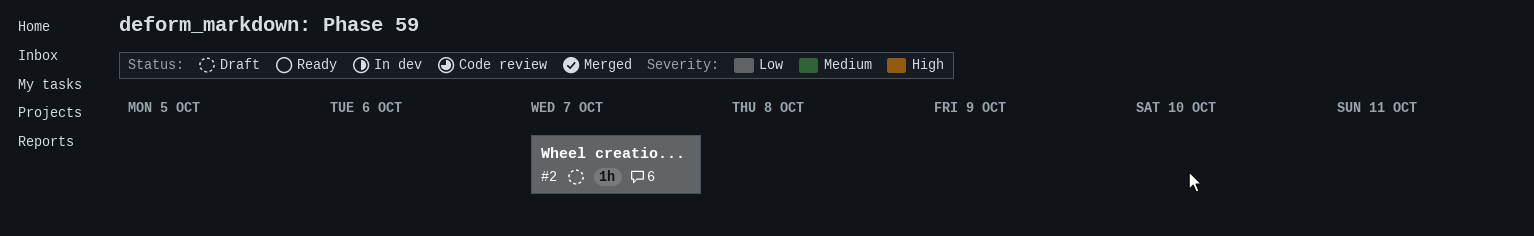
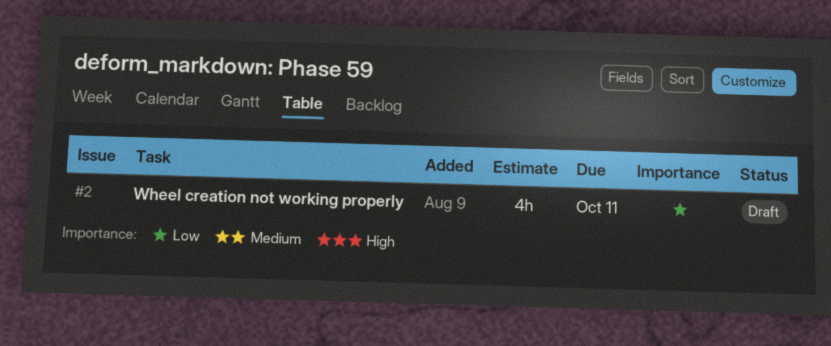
#2, estimate: 1h -> 4h
#2, due: Oct 7 -> Oct 11

